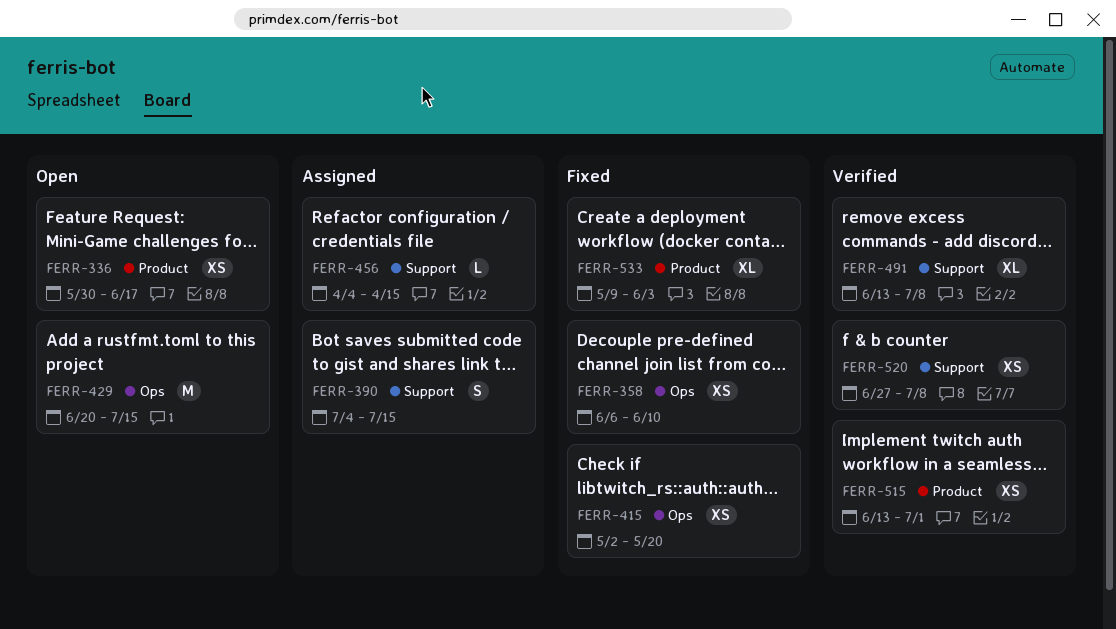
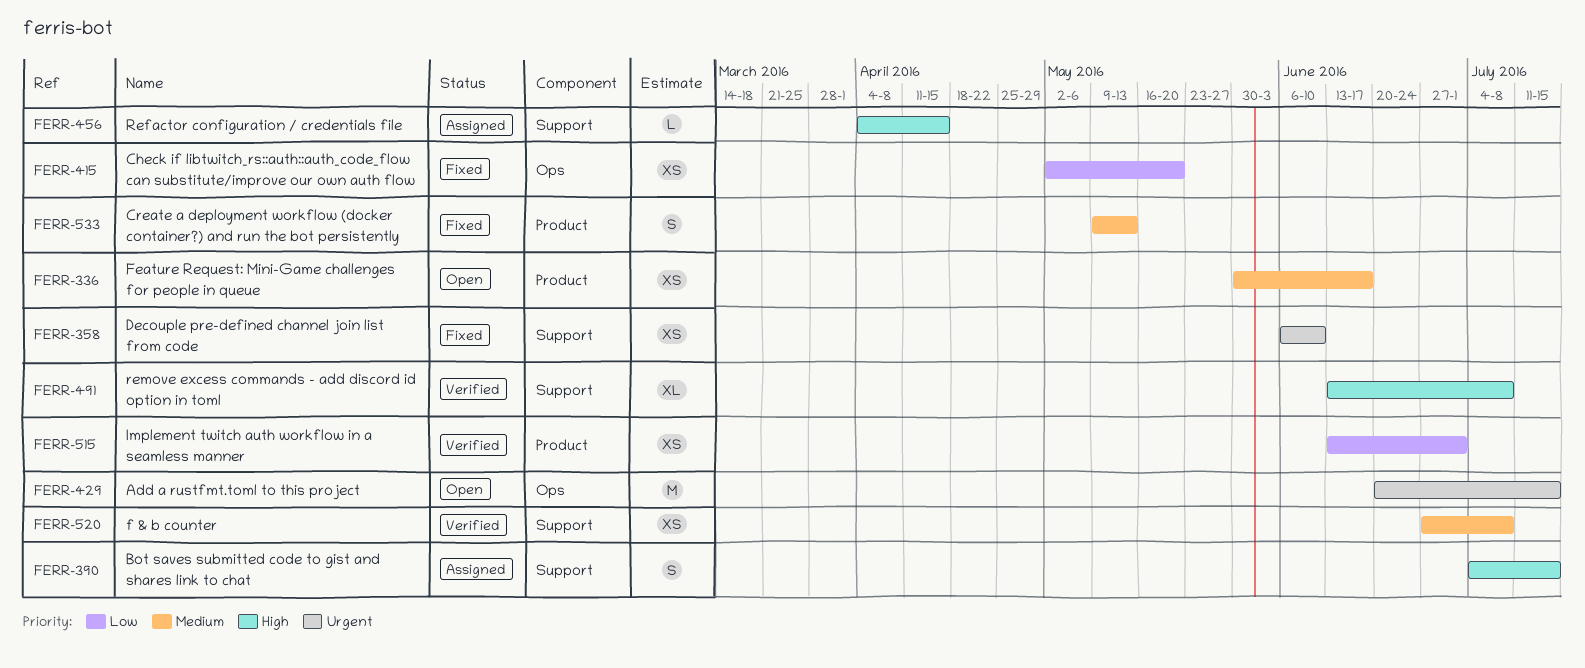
FERR-358, label: Ops -> Support
FERR-533, estimate: XL -> S
FERR-533, due: Jun 3 -> May 13

